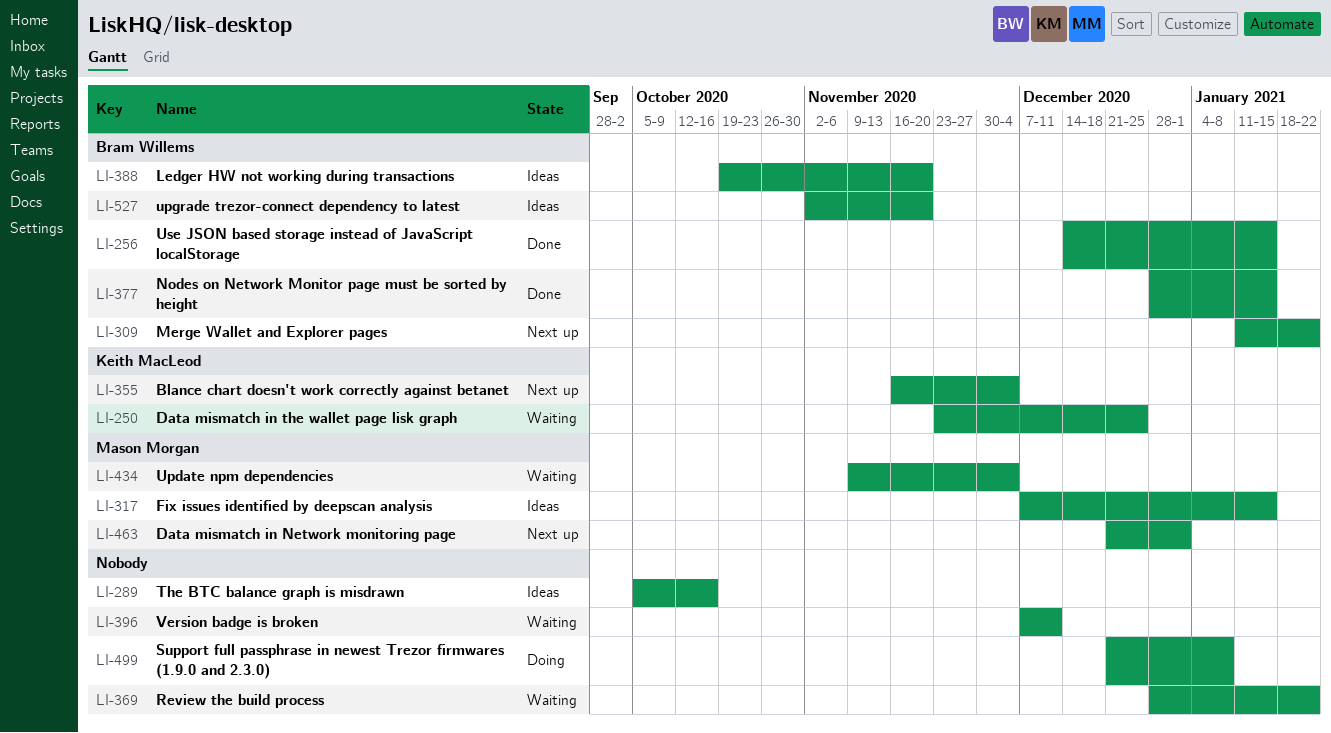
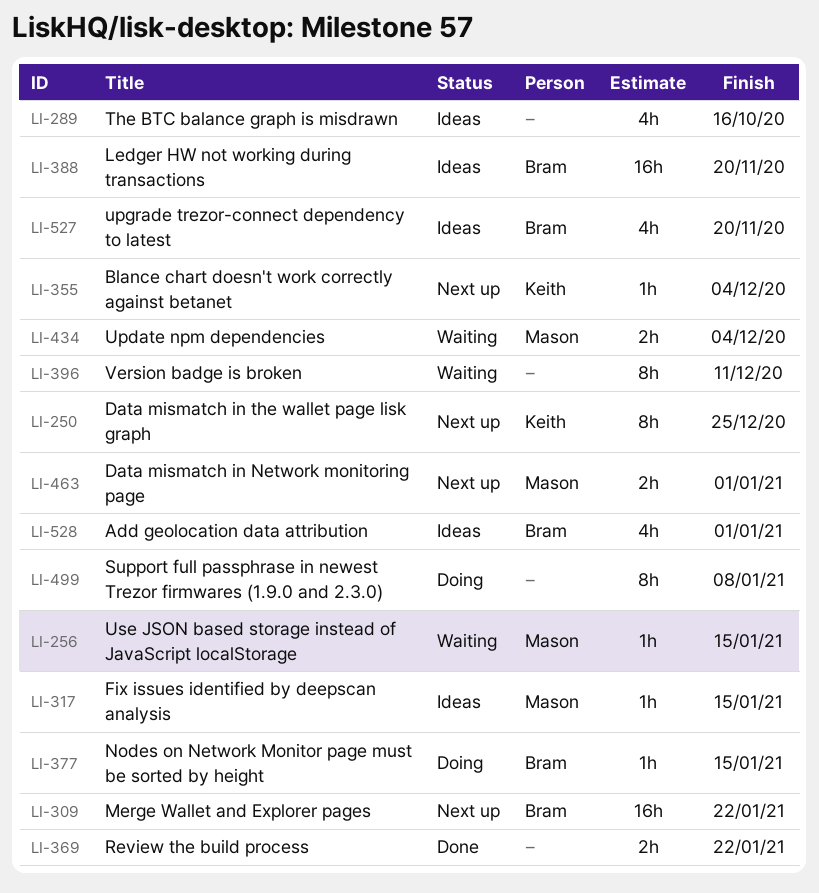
LI-250, status: Waiting -> Next up
LI-256, status: Done -> Waiting
LI-256, owner: Bram Willems -> Mason Morgan
LI-369, status: Waiting -> Done
LI-377, status: Done -> Doing
LI-528: none -> present

